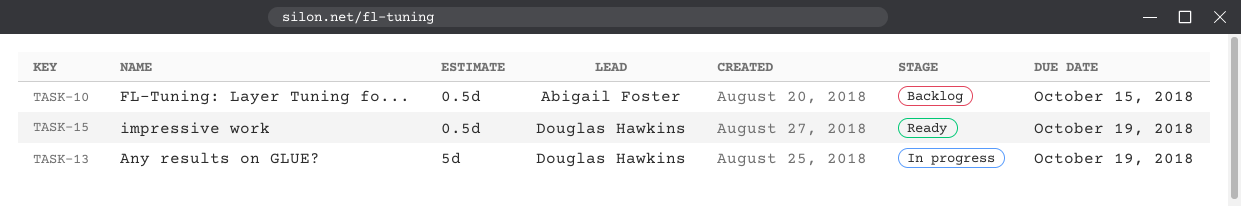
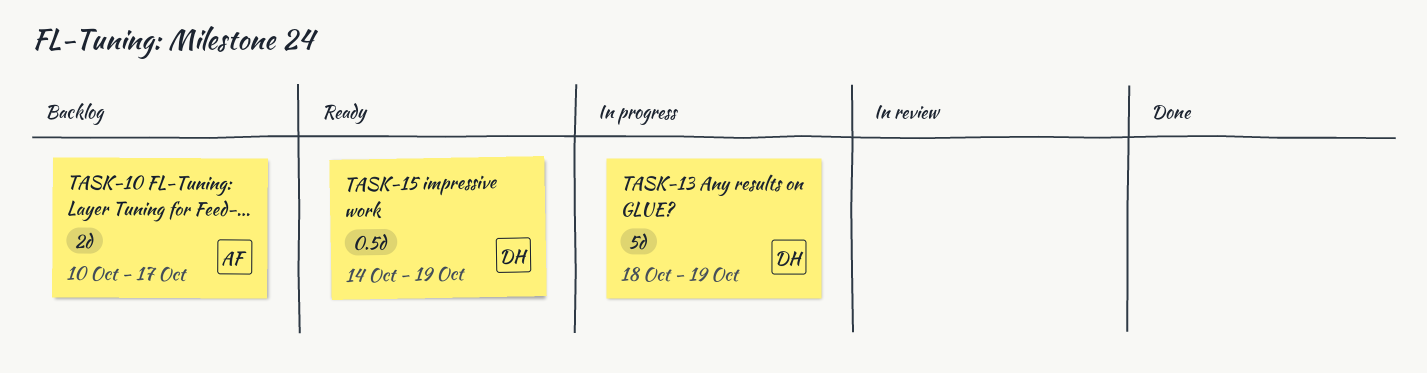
TASK-10, estimate: 0.5d -> 2d
TASK-10, due: Oct 15 -> Oct 17

